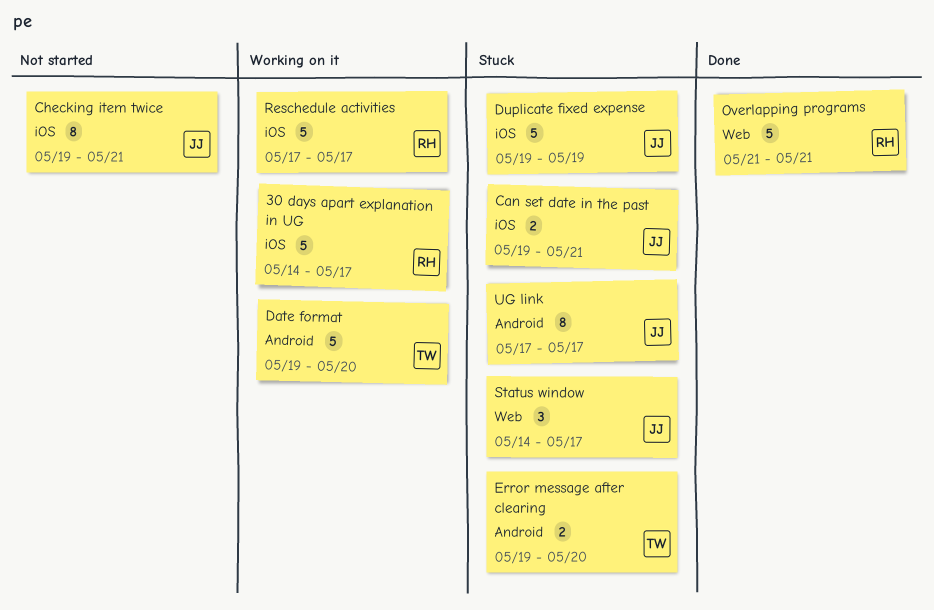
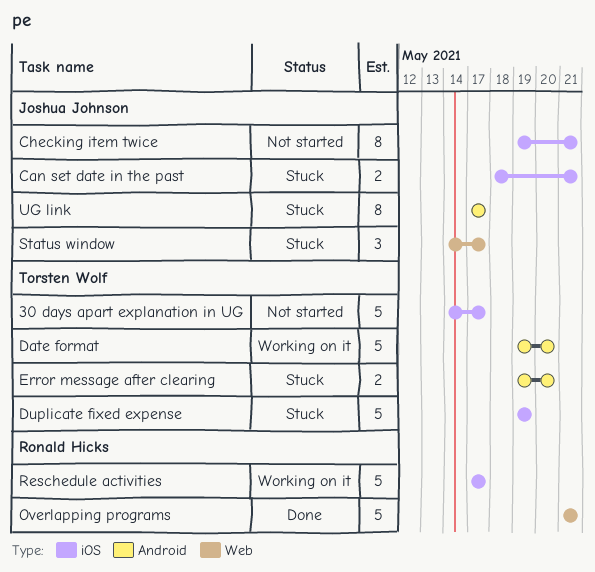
30 days apart explanation in UG, status: Working on it -> Not started
30 days apart explanation in UG, owner: Ronald Hicks -> Torsten Wolf
Can set date in the past, start: May 19 -> May 18
Duplicate fixed expense, owner: Joshua Johnson -> Torsten Wolf

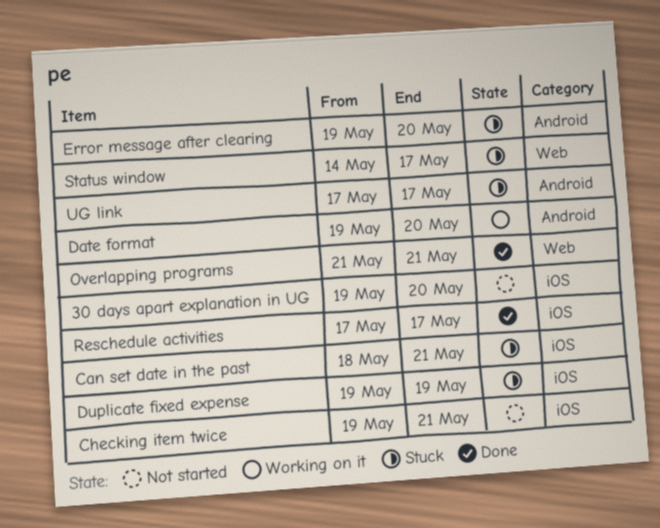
30 days apart explanation in UG, start: May 14 -> May 19
30 days apart explanation in UG, due: May 17 -> May 20
Reschedule activities, status: Working on it -> Done

